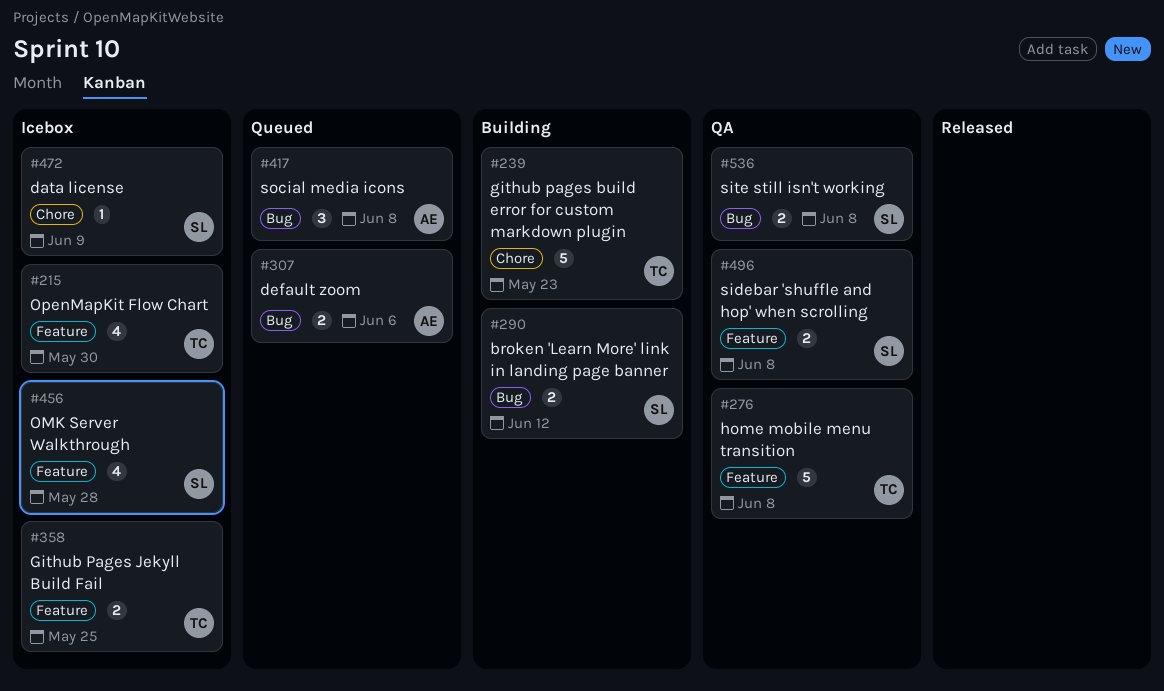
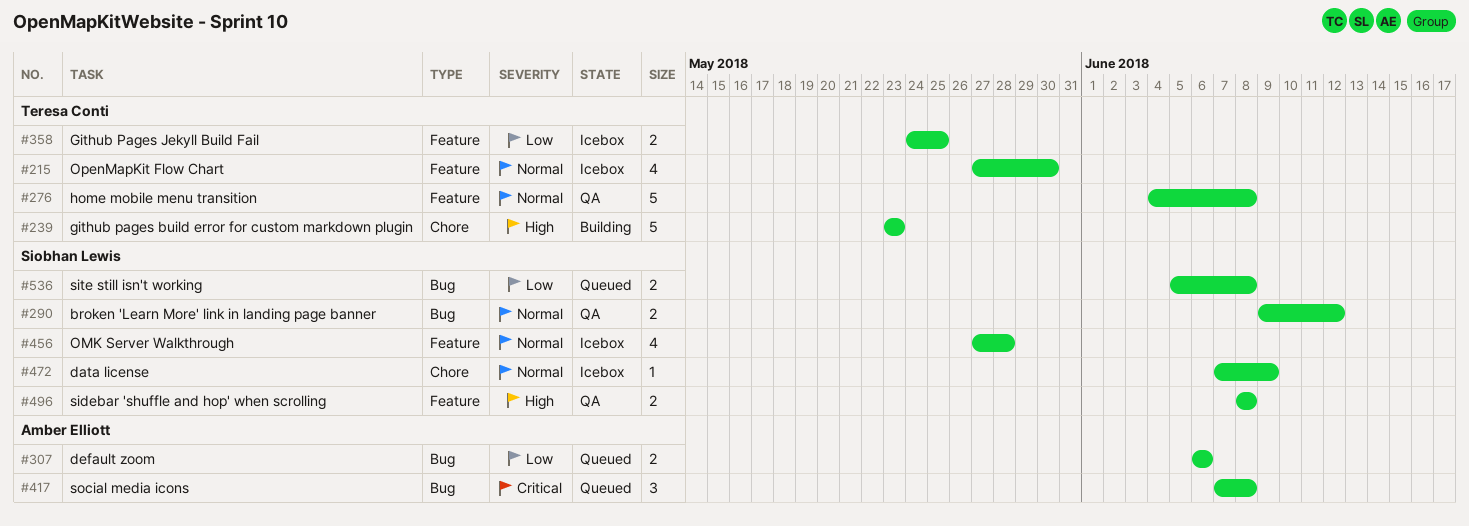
#290, status: Building -> QA
#536, status: QA -> Queued

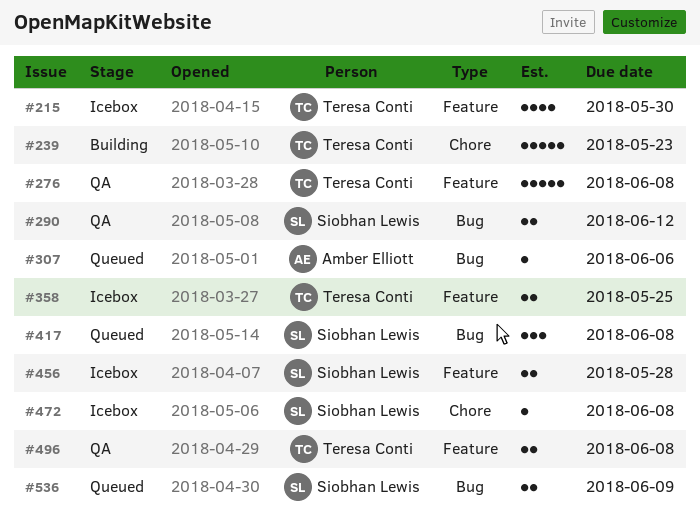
#307, estimate: 2 -> 1
#417, owner: Amber Elliott -> Siobhan Lewis
#456, estimate: 4 -> 2
#472, due: Jun 9 -> Jun 8
#496, owner: Siobhan Lewis -> Teresa Conti
#536, due: Jun 8 -> Jun 9

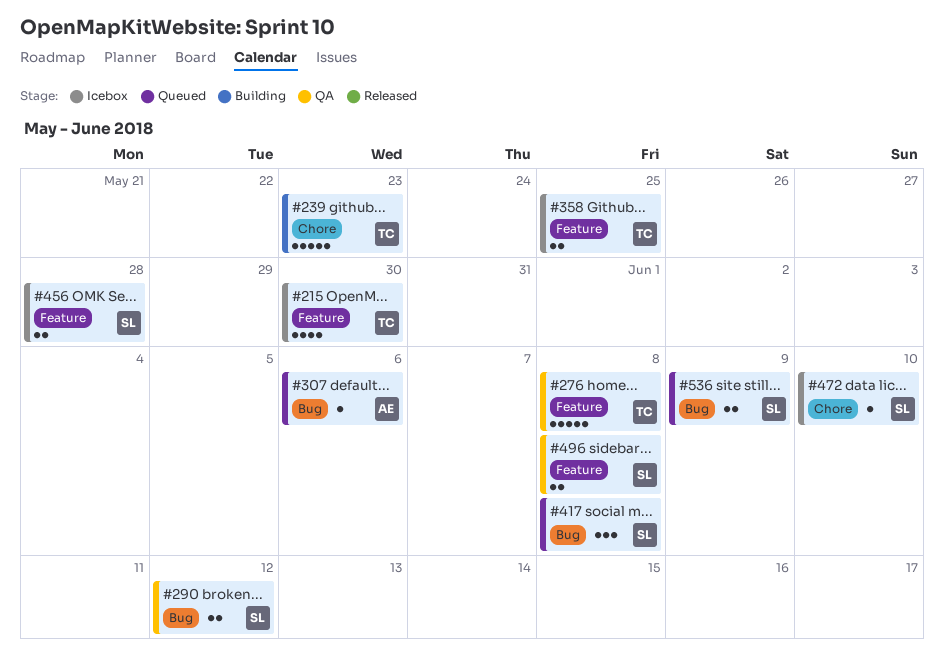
#472, due: Jun 8 -> Jun 10
#496, owner: Teresa Conti -> Siobhan Lewis

